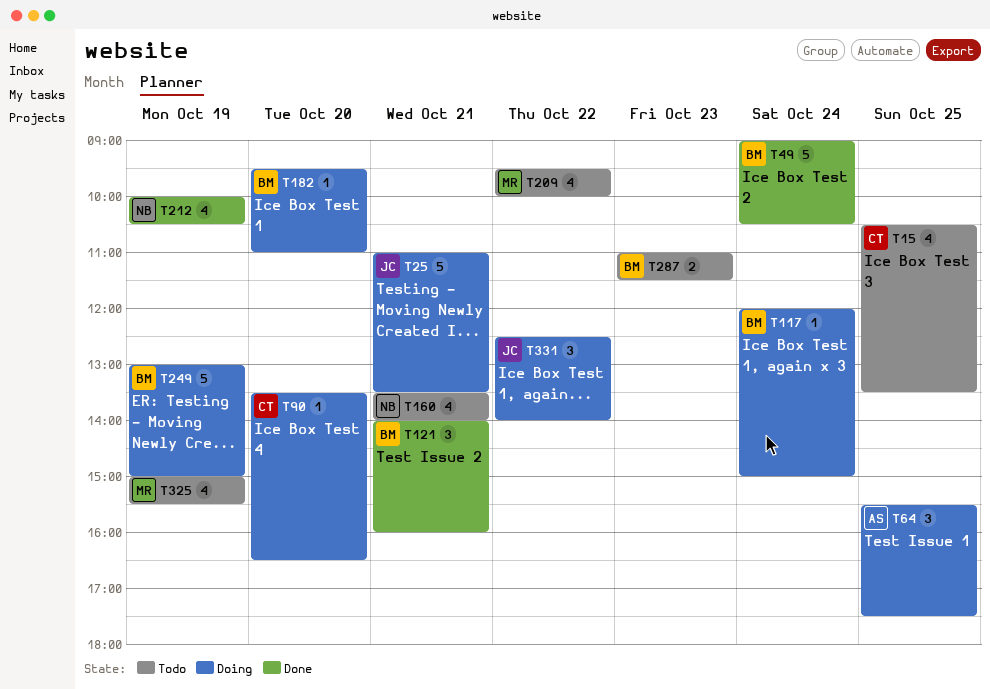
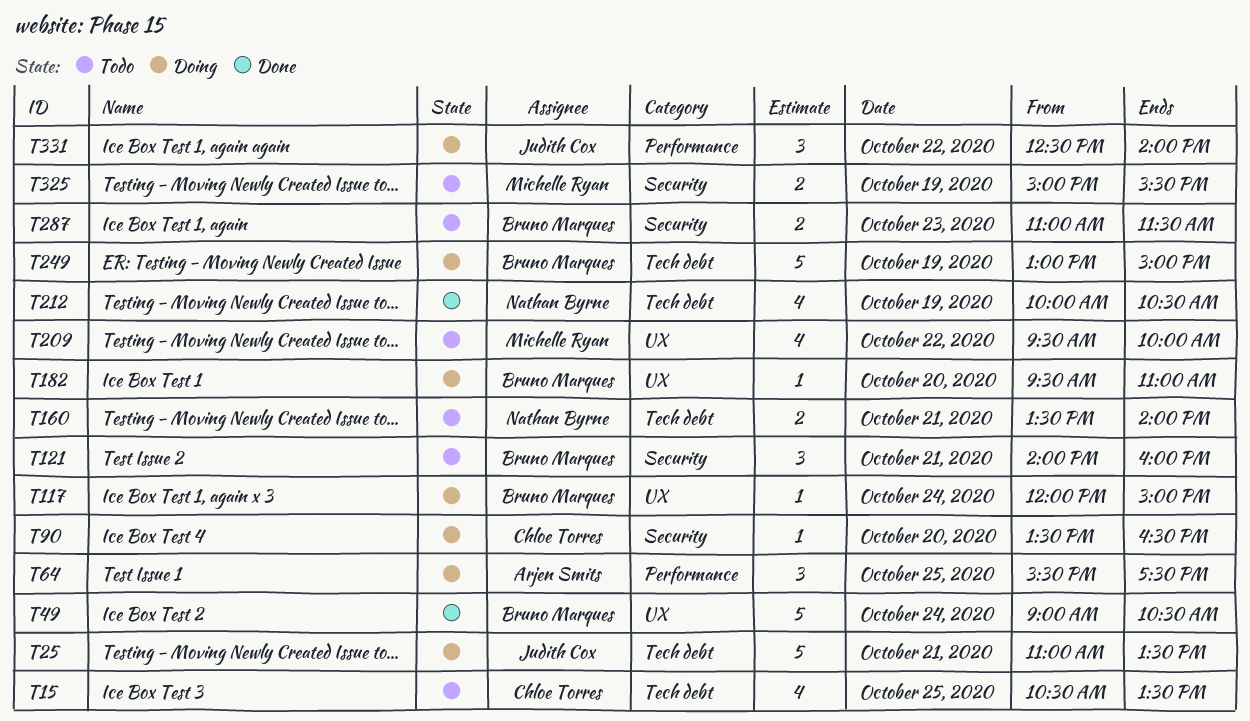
T121, status: Done -> Todo
T160, estimate: 4 -> 2
T325, estimate: 4 -> 2

